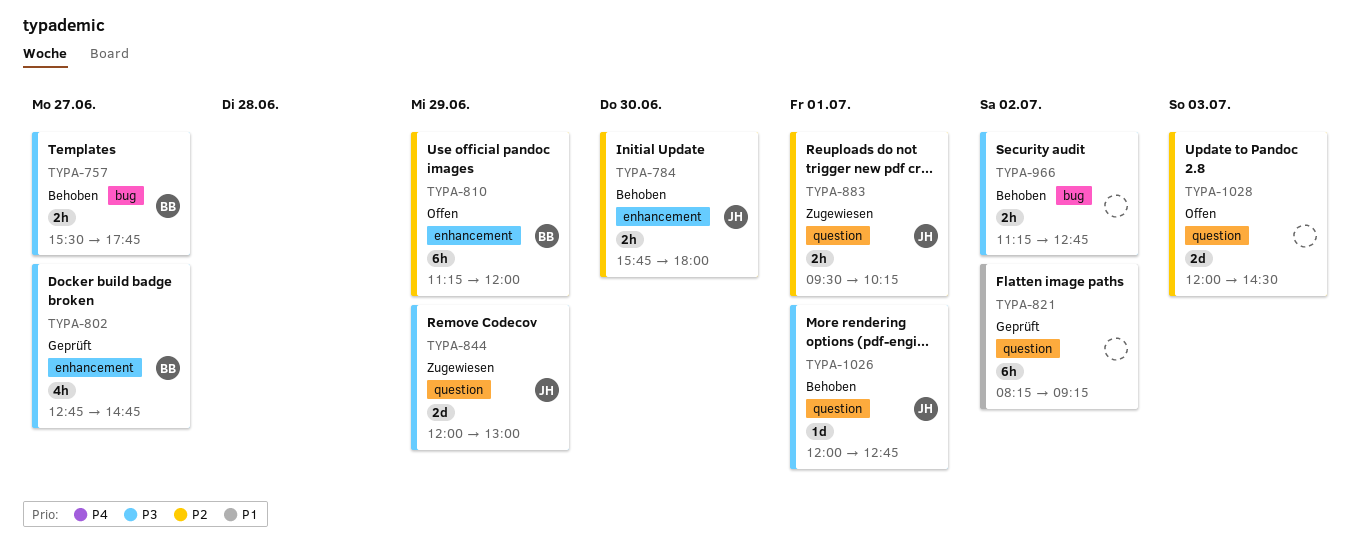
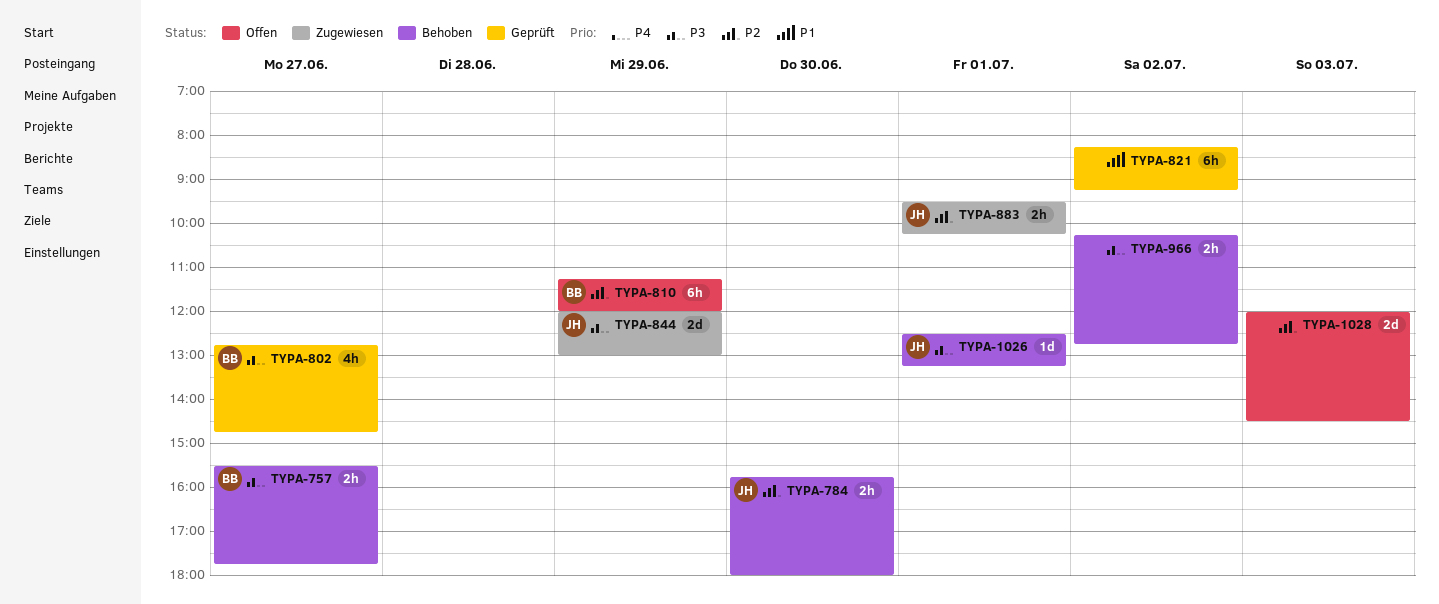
TYPA-966, begins: 11:15 -> 10:15
TYPA-1026, begins: 12:00 -> 12:30
TYPA-1026, ends: 12:45 -> 13:15

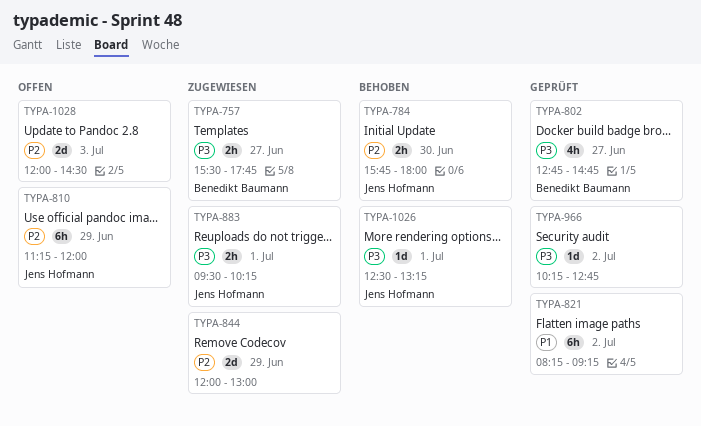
TYPA-757, status: Behoben -> Zugewiesen
TYPA-810, owner: Benedikt Baumann -> Jens Hofmann
TYPA-844, owner: Jens Hofmann -> none
TYPA-844, priority: P3 -> P2
TYPA-883, priority: P2 -> P3
TYPA-966, status: Behoben -> Geprüft
TYPA-966, estimate: 2h -> 1d

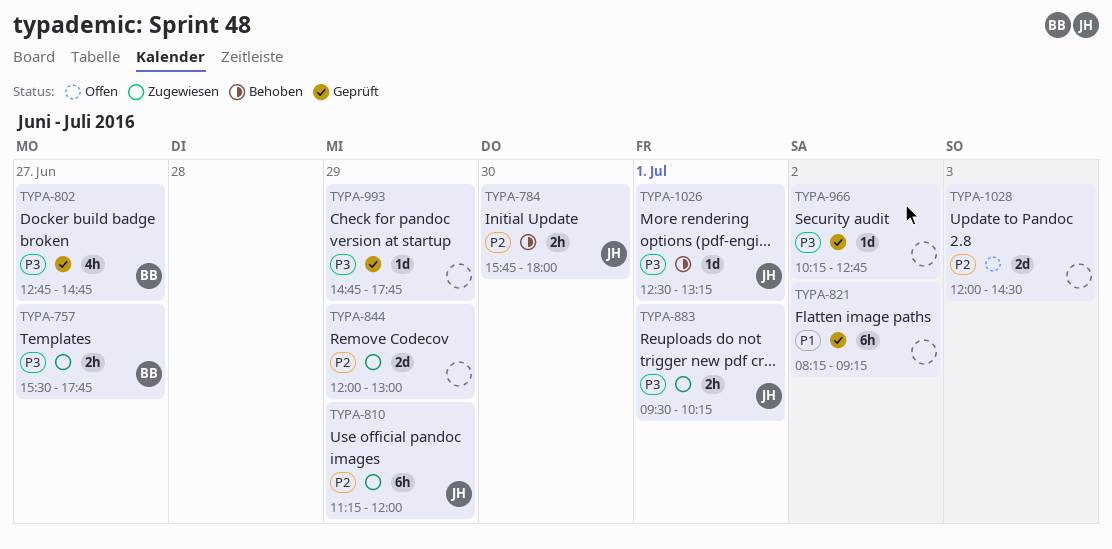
TYPA-810, status: Offen -> Zugewiesen
TYPA-993: none -> present

